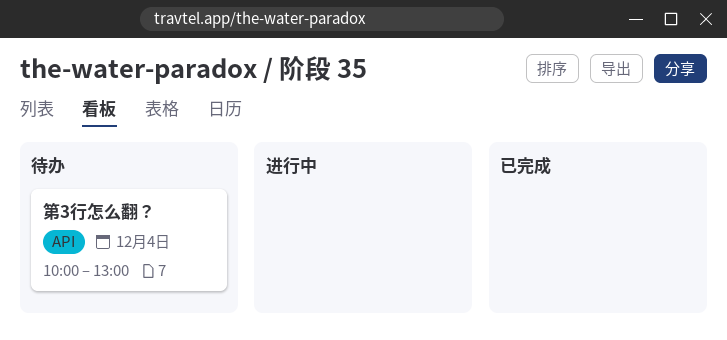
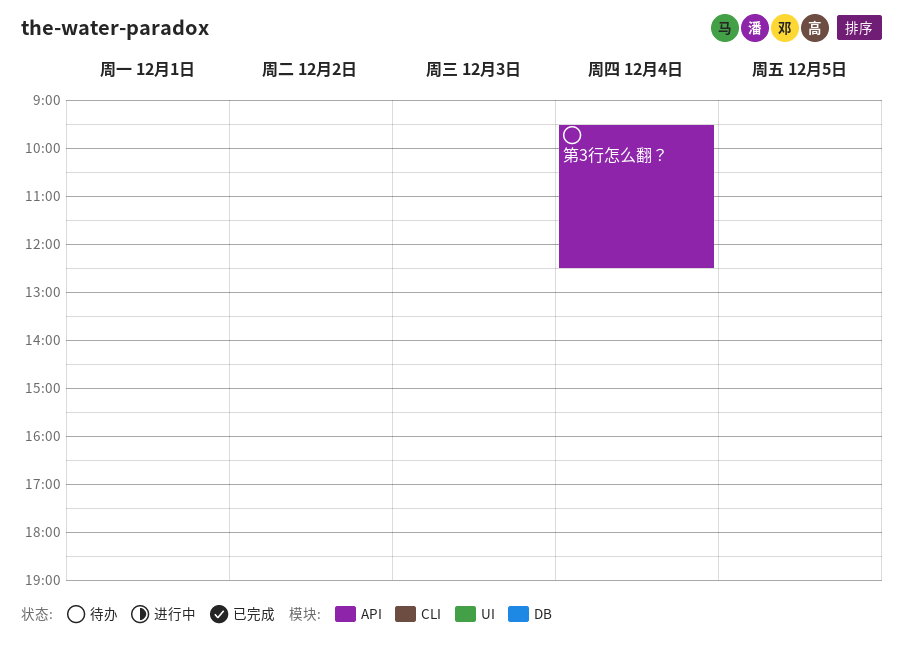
第3行怎么翻？, begins: 10:00 -> 09:30
第3行怎么翻？, ends: 13:00 -> 12:30

